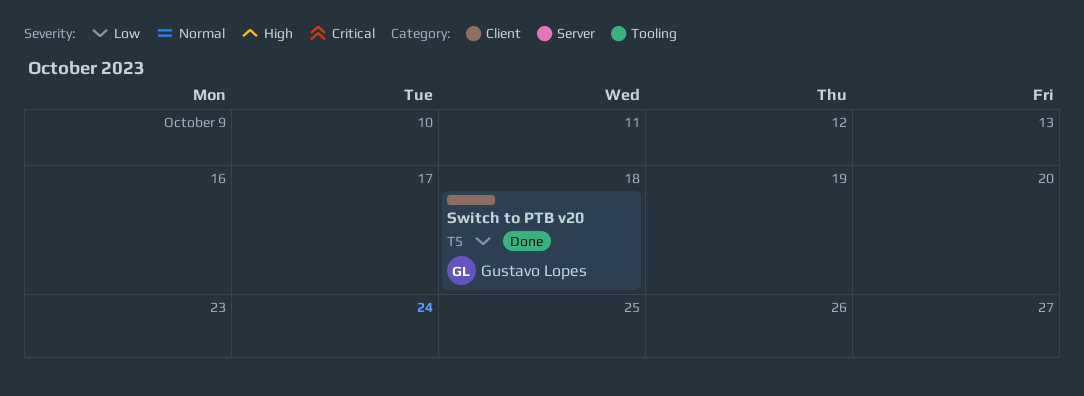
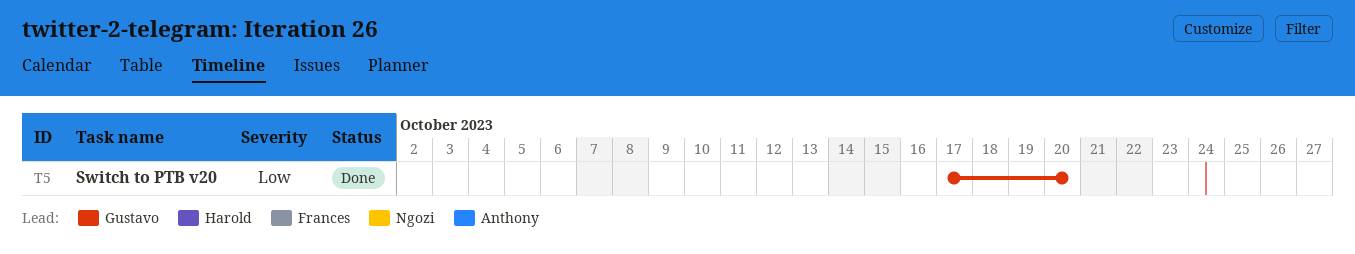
T5, due: Oct 18 -> Oct 20

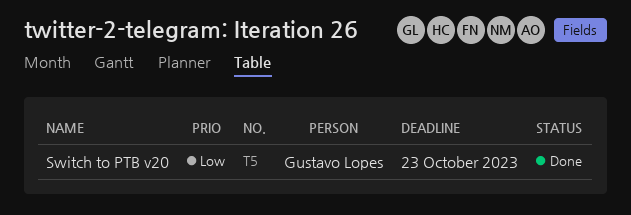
T5, due: Oct 20 -> Oct 23

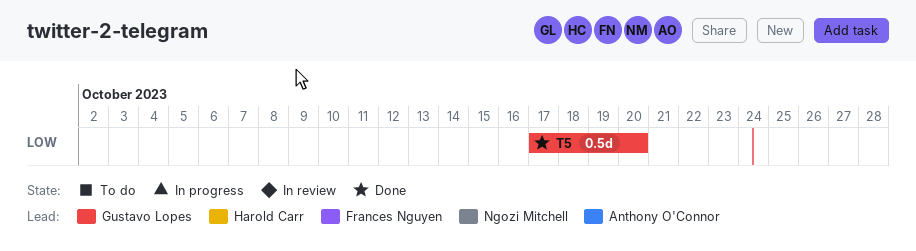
T5, due: Oct 23 -> Oct 20

